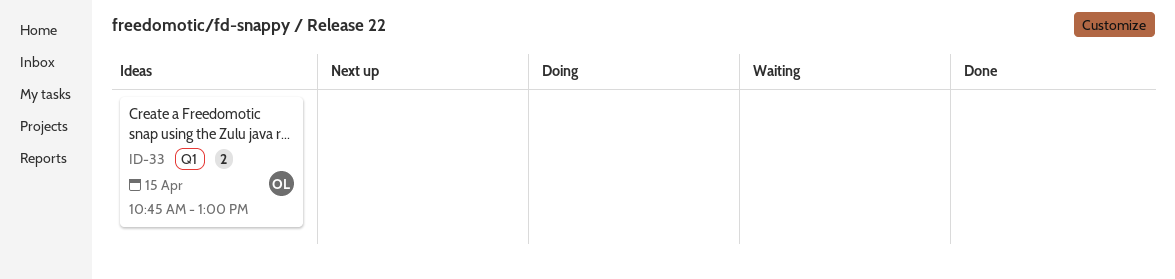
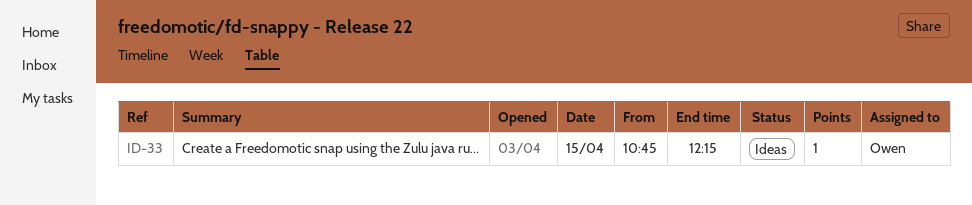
ID-33, estimate: 2 -> 1
ID-33, ends: 13:00 -> 12:15

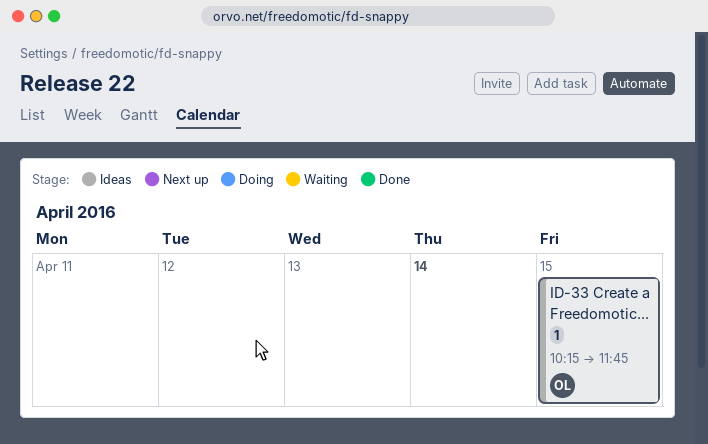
ID-33, begins: 10:45 -> 10:15
ID-33, ends: 12:15 -> 11:45

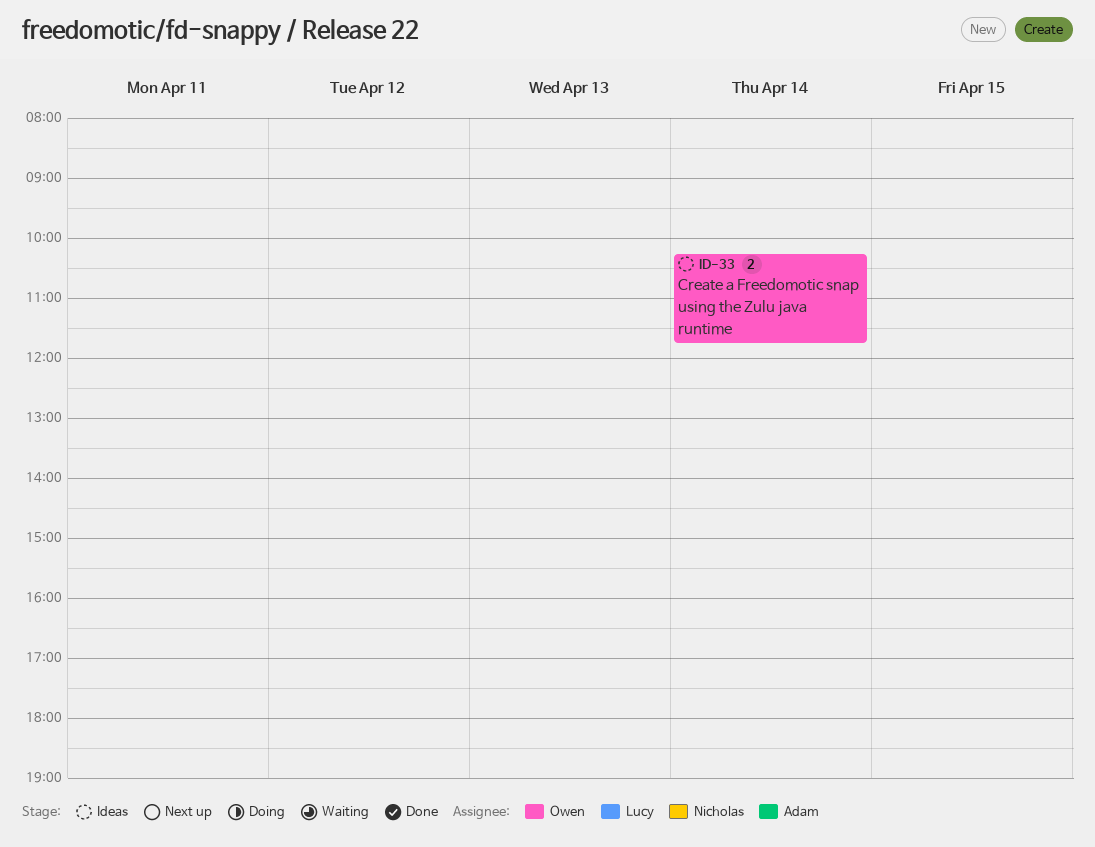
ID-33, estimate: 1 -> 2
ID-33, day: Apr 15 -> Apr 14

